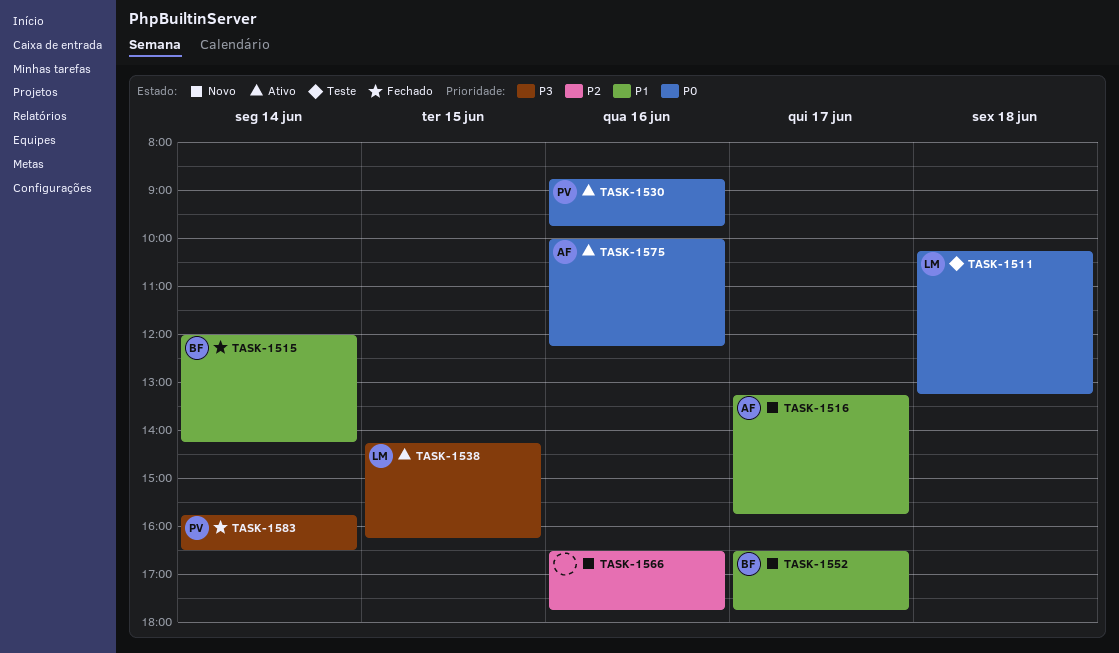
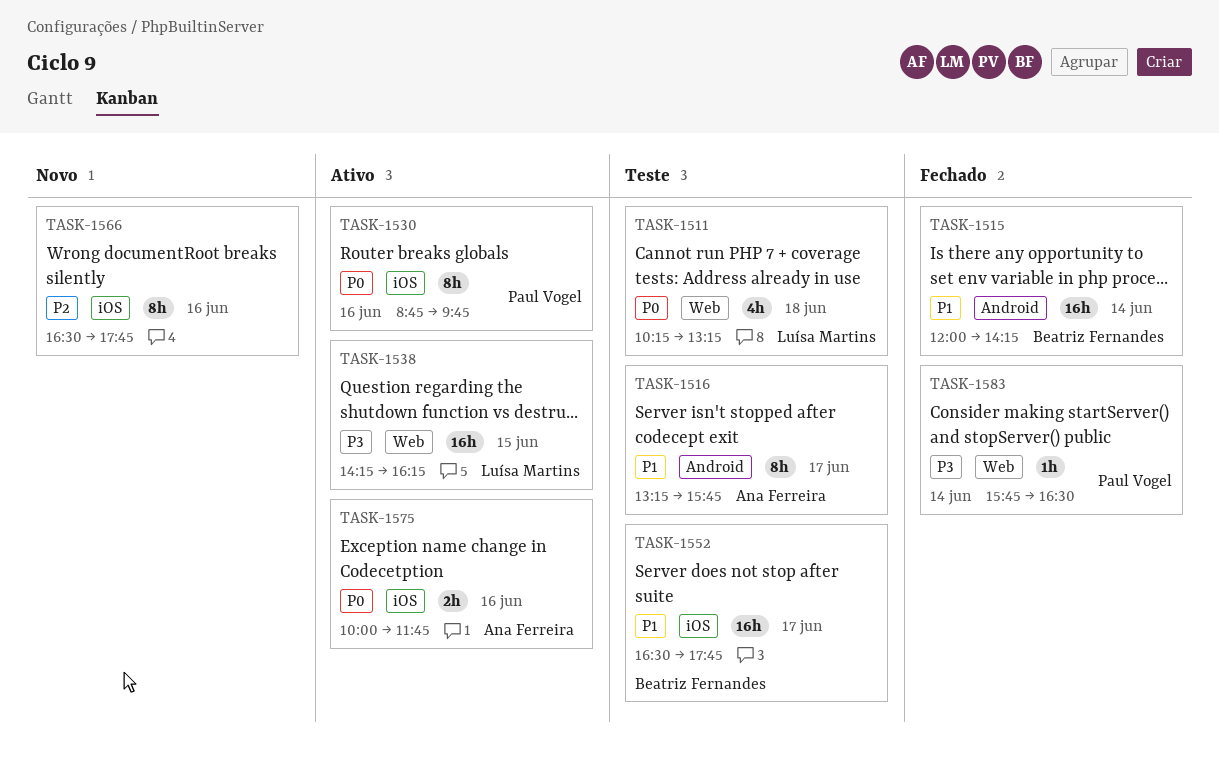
TASK-1516, status: Novo -> Teste
TASK-1552, status: Novo -> Teste
TASK-1575, ends: 12:15 -> 11:45

